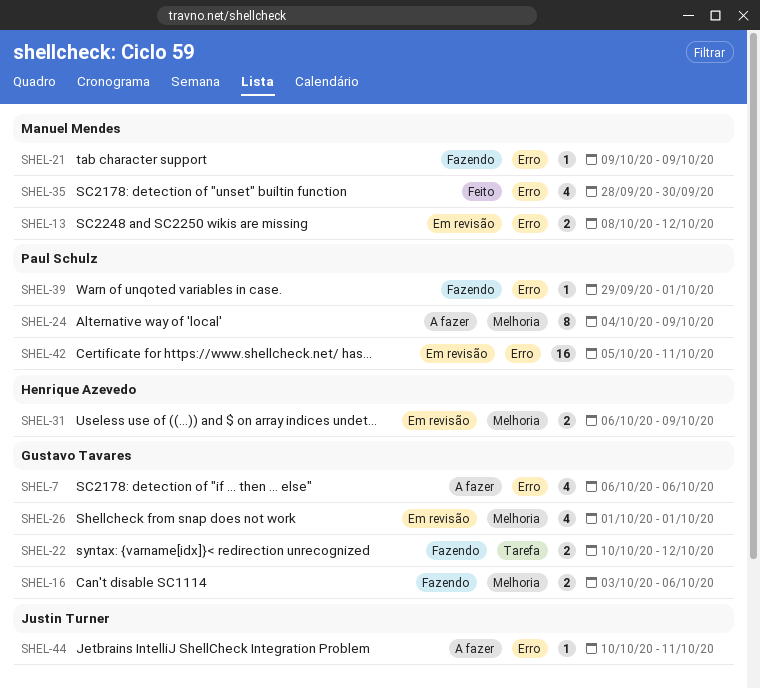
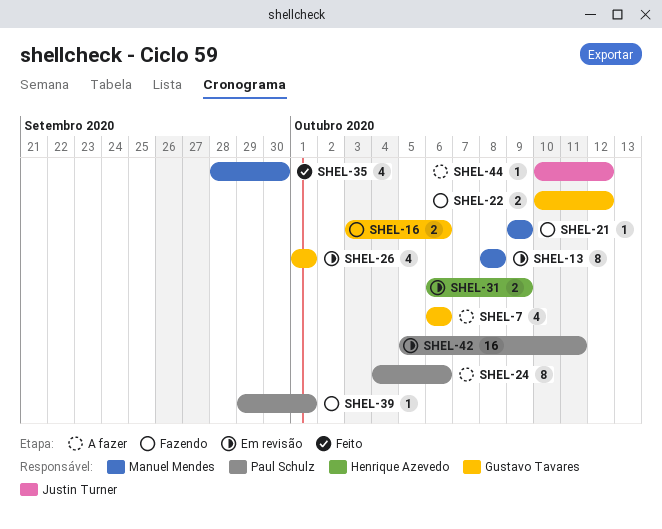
SHEL-13, estimate: 2 -> 8
SHEL-13, due: Oct 12 -> Oct 8
SHEL-24, due: Oct 9 -> Oct 6
SHEL-44, due: Oct 11 -> Oct 12

